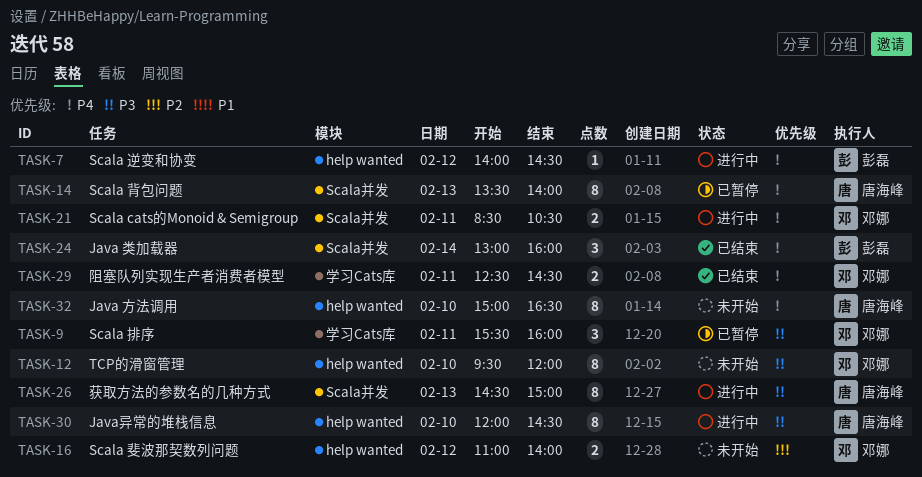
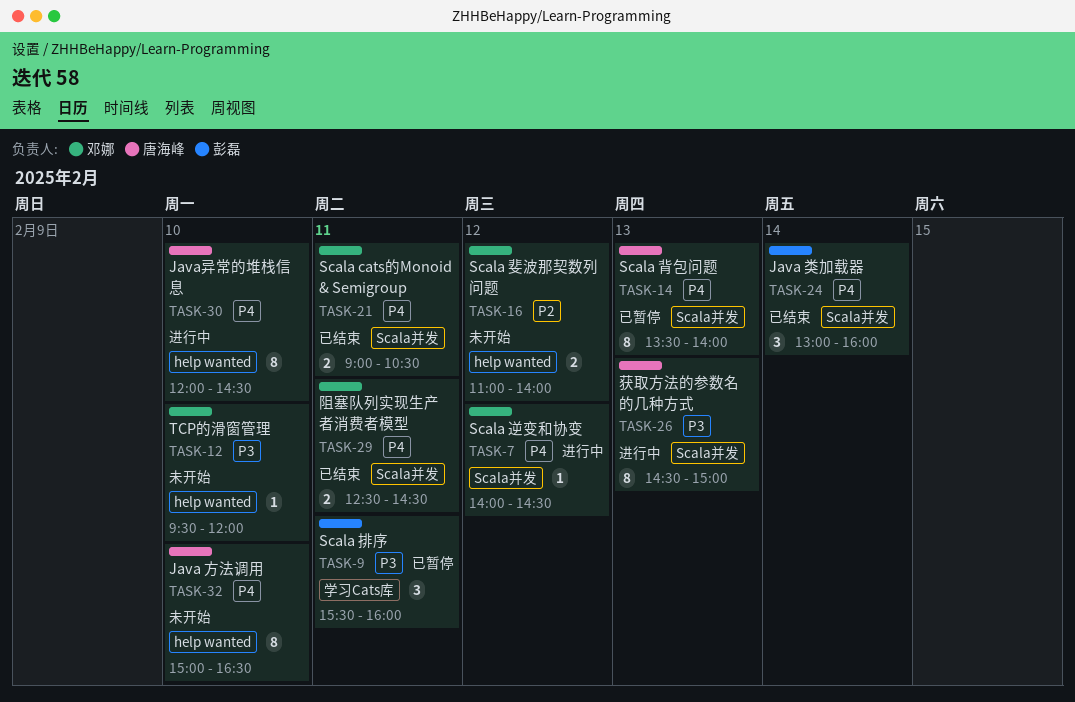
TASK-7, owner: 彭磊 -> 邓娜
TASK-7, label: help wanted -> Scala并发
TASK-9, owner: 邓娜 -> 彭磊
TASK-12, estimate: 8 -> 1
TASK-21, status: 进行中 -> 已结束
TASK-21, begins: 08:30 -> 09:00
TASK-29, label: 学习Cats库 -> Scala并发
TASK-30, priority: P3 -> P4

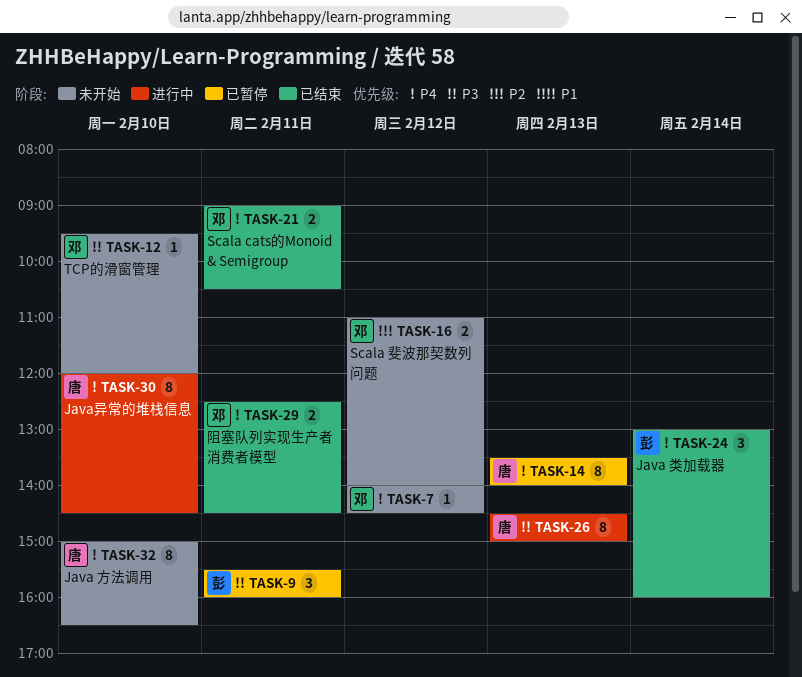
TASK-7, status: 进行中 -> 未开始

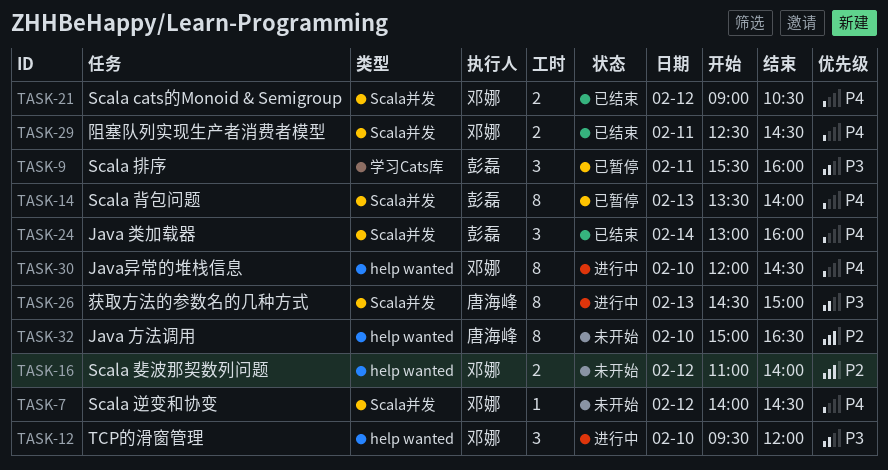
TASK-12, status: 未开始 -> 进行中
TASK-12, estimate: 1 -> 3
TASK-14, owner: 唐海峰 -> 彭磊
TASK-21, day: Feb 11 -> Feb 12
TASK-30, owner: 唐海峰 -> 邓娜
TASK-32, priority: P4 -> P2

